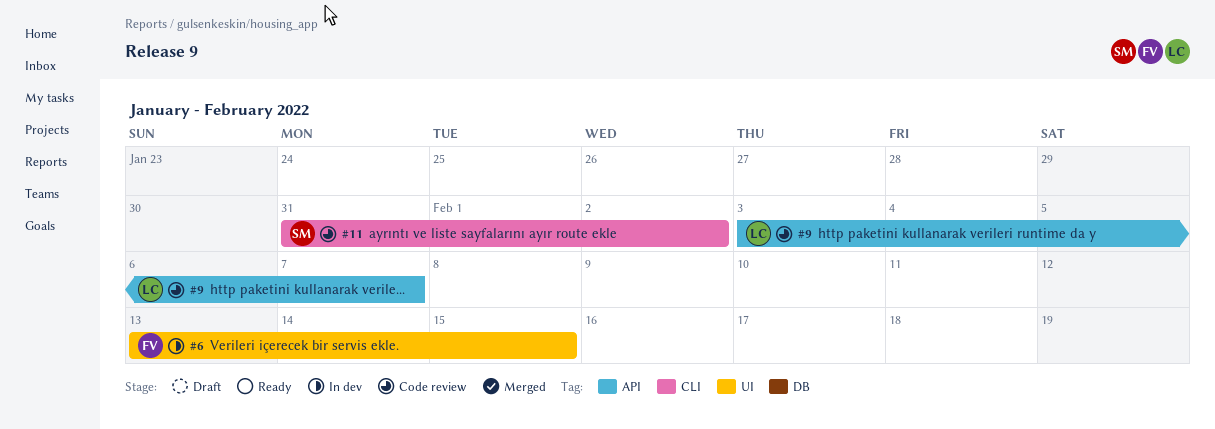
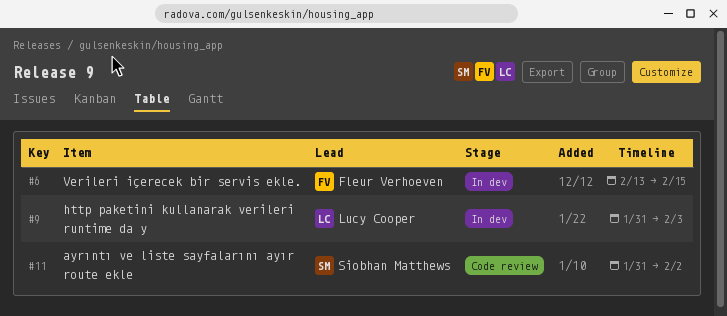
#9, status: Code review -> In dev
#9, start: Feb 3 -> Jan 31
#9, due: Feb 7 -> Feb 3

